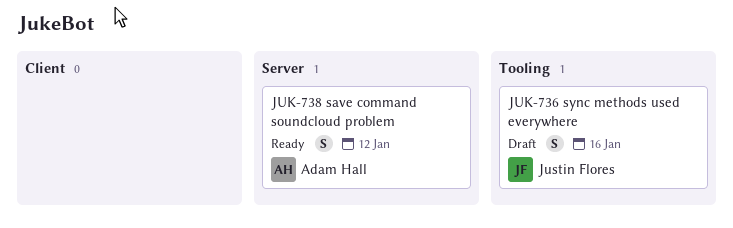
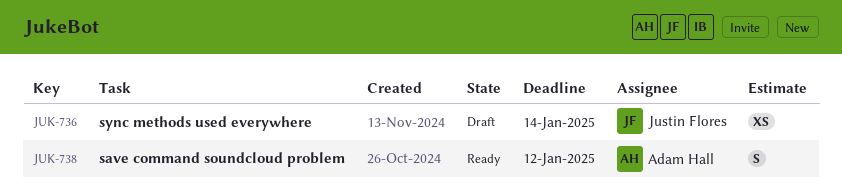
JUK-736, estimate: S -> XS
JUK-736, due: Jan 16 -> Jan 14

